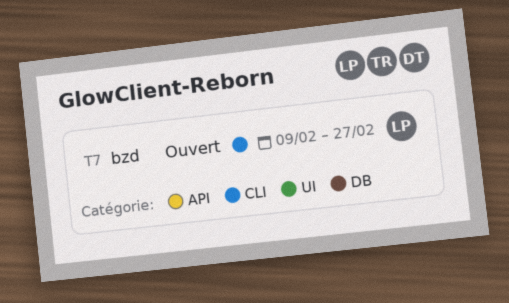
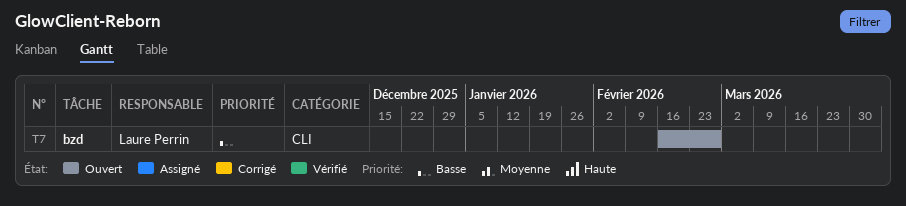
T7, start: Feb 9 -> Feb 16

